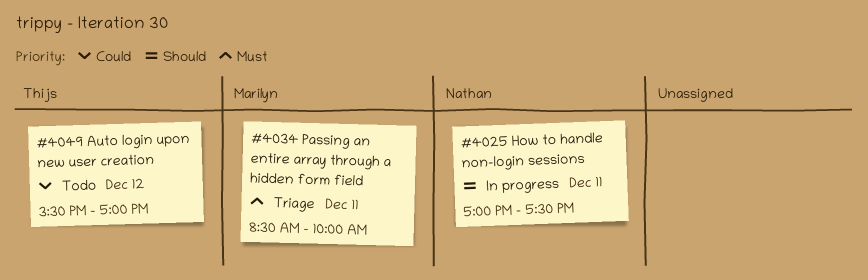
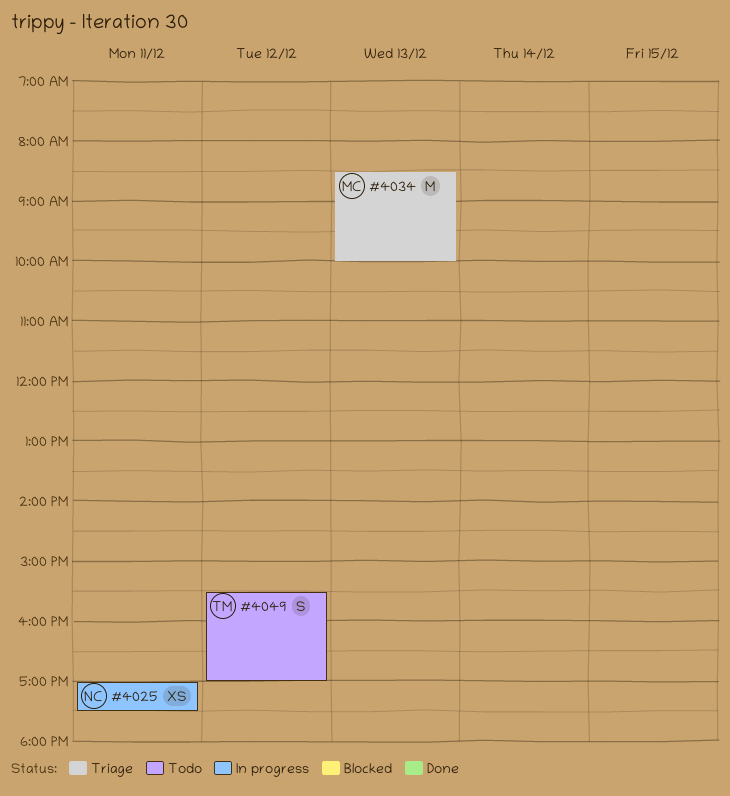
#4034, day: Dec 11 -> Dec 13

